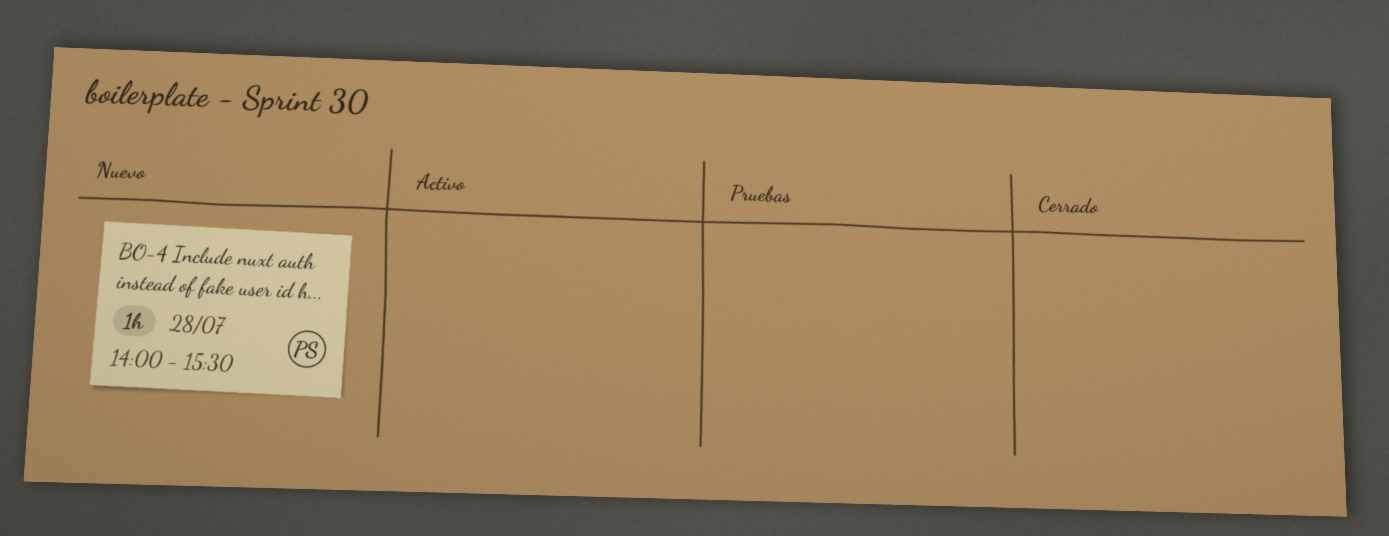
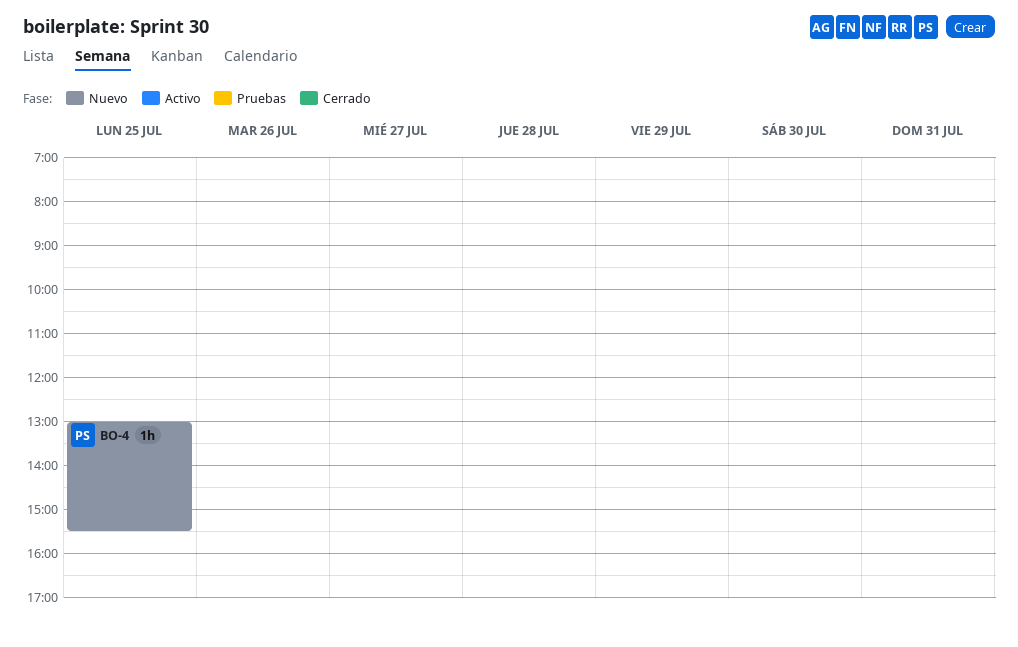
BO-4, day: Jul 28 -> Jul 25
BO-4, begins: 14:00 -> 13:00

